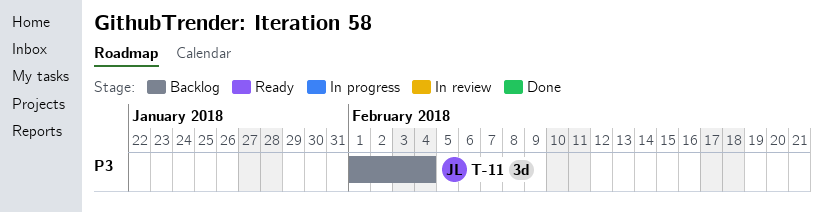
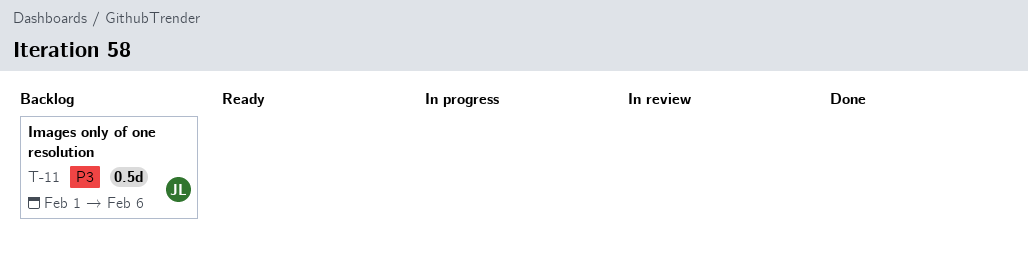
T-11, estimate: 3d -> 0.5d
T-11, due: Feb 4 -> Feb 6

